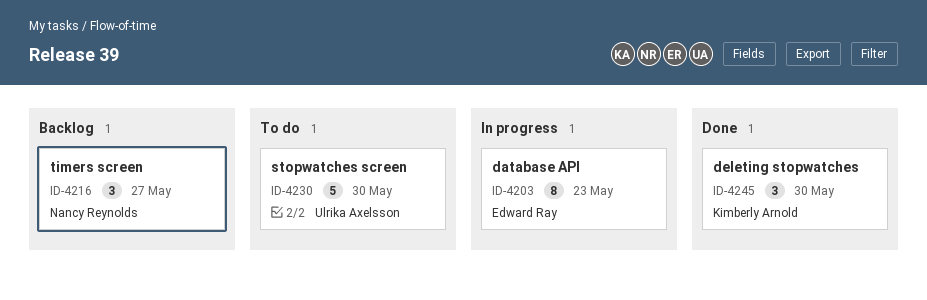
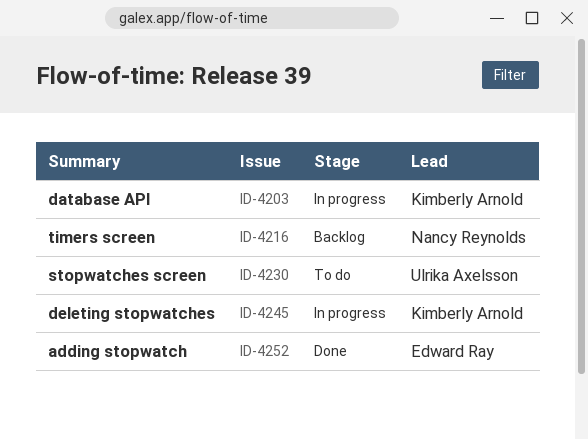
ID-4203, owner: Edward Ray -> Kimberly Arnold
ID-4245, status: Done -> In progress
ID-4252: none -> present

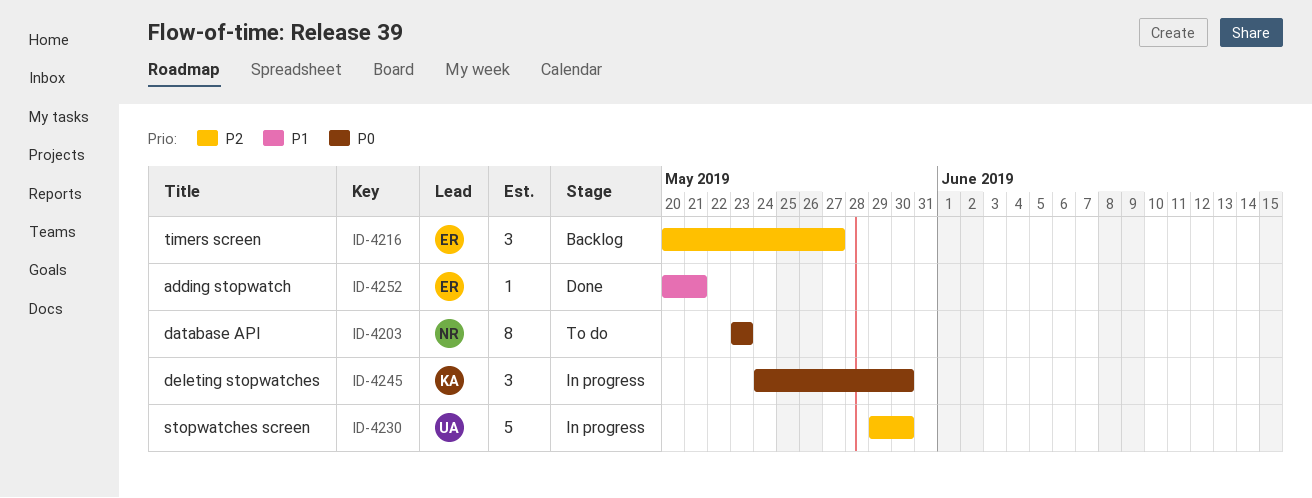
ID-4203, status: In progress -> To do
ID-4203, owner: Kimberly Arnold -> Nancy Reynolds
ID-4216, owner: Nancy Reynolds -> Edward Ray
ID-4230, status: To do -> In progress

